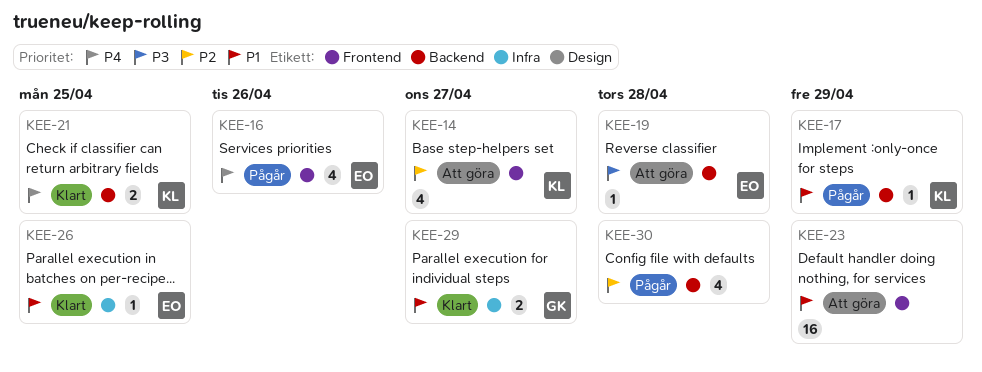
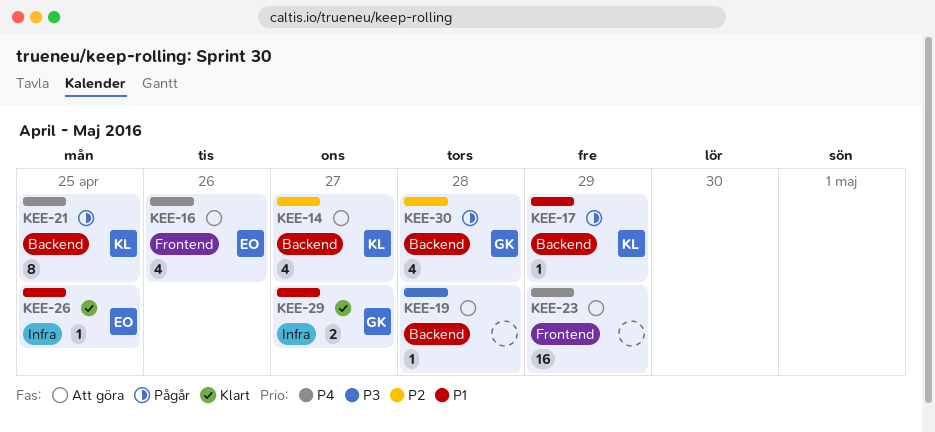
KEE-14, label: Frontend -> Backend
KEE-16, status: Pågår -> Att göra
KEE-19, owner: EO -> none
KEE-21, status: Klart -> Pågår
KEE-21, estimate: 2 -> 8
KEE-23, priority: P1 -> P4
KEE-30, owner: none -> GK

